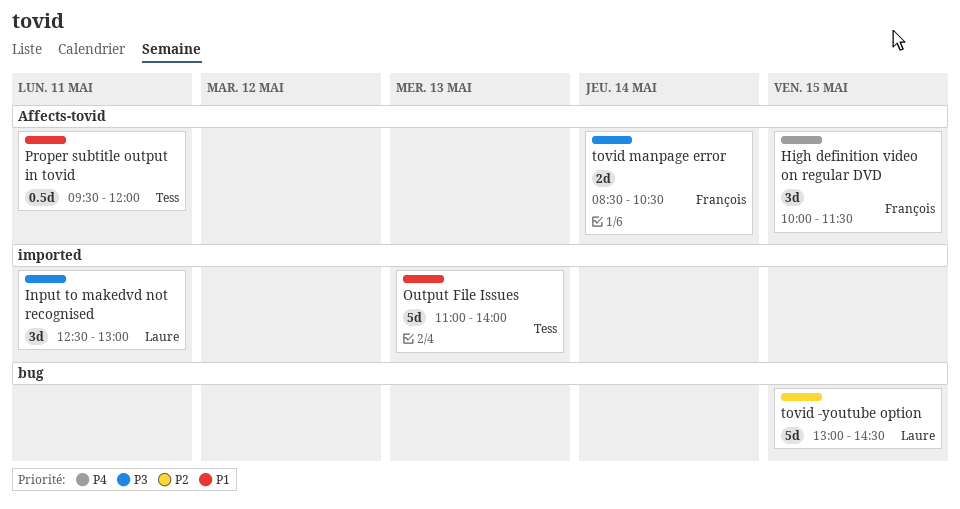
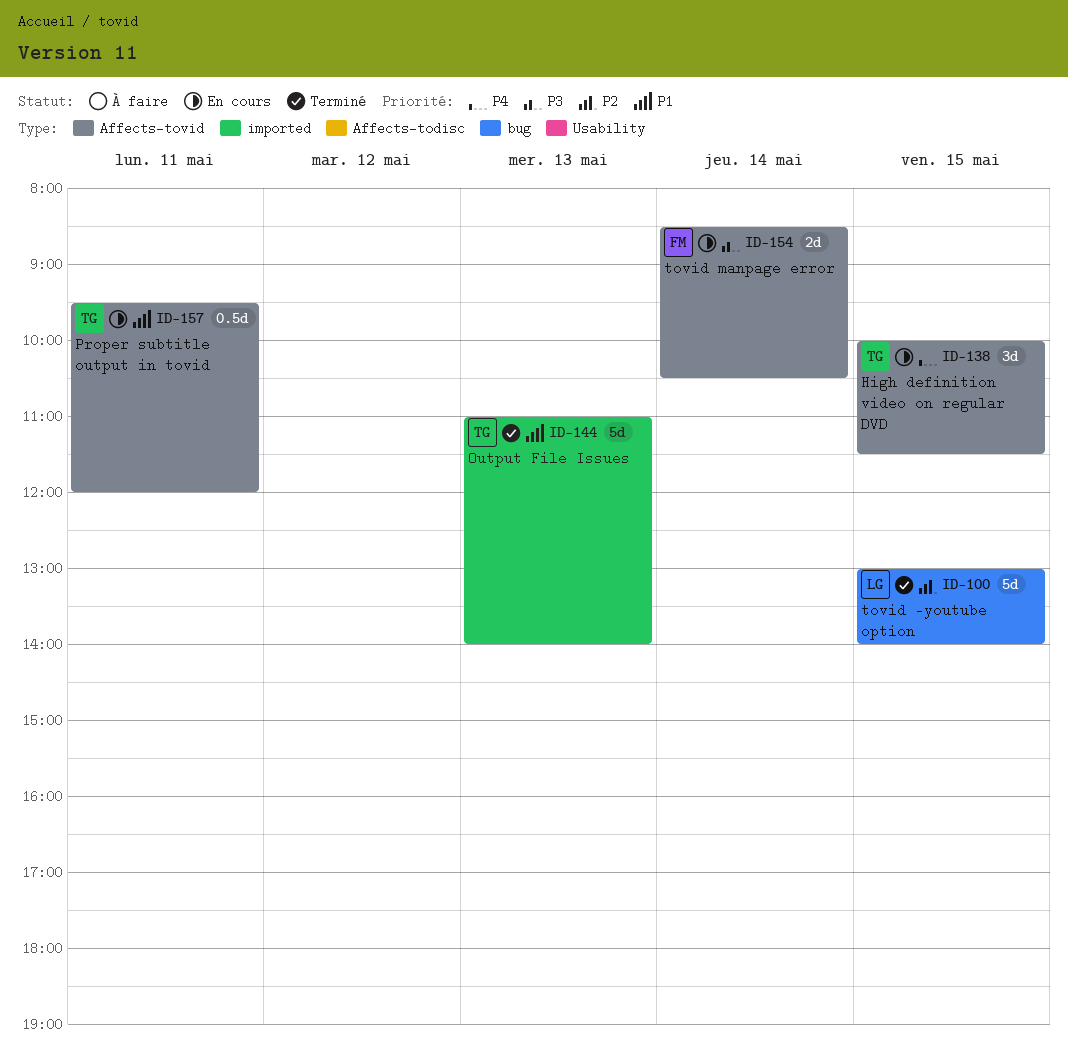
High definition video on regular DVD, owner: François -> Tess
Input to makedvd not recognised: present -> none
tovid -youtube option, ends: 14:30 -> 14:00

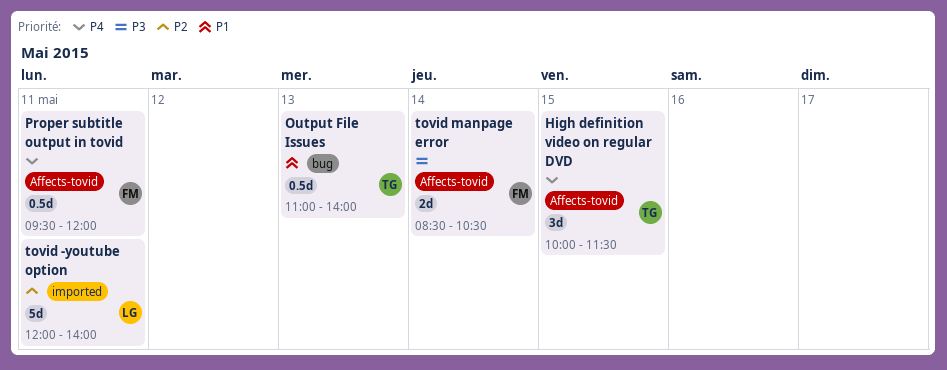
Output File Issues, label: imported -> bug
Output File Issues, estimate: 5d -> 0.5d
Proper subtitle output in tovid, owner: TG -> FM
Proper subtitle output in tovid, priority: P1 -> P4
tovid -youtube option, label: bug -> imported
tovid -youtube option, day: May 15 -> May 11
tovid -youtube option, begins: 13:00 -> 12:00

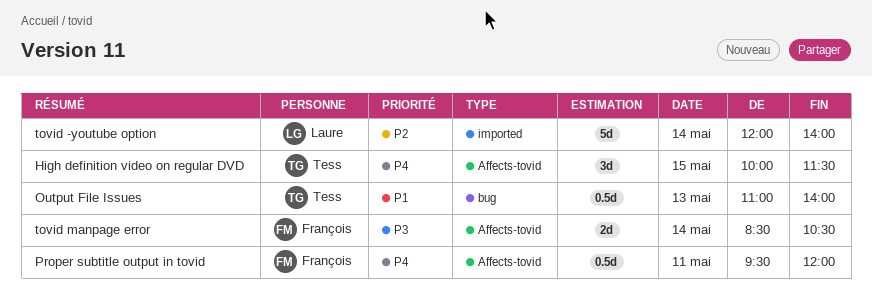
tovid -youtube option, day: May 11 -> May 14

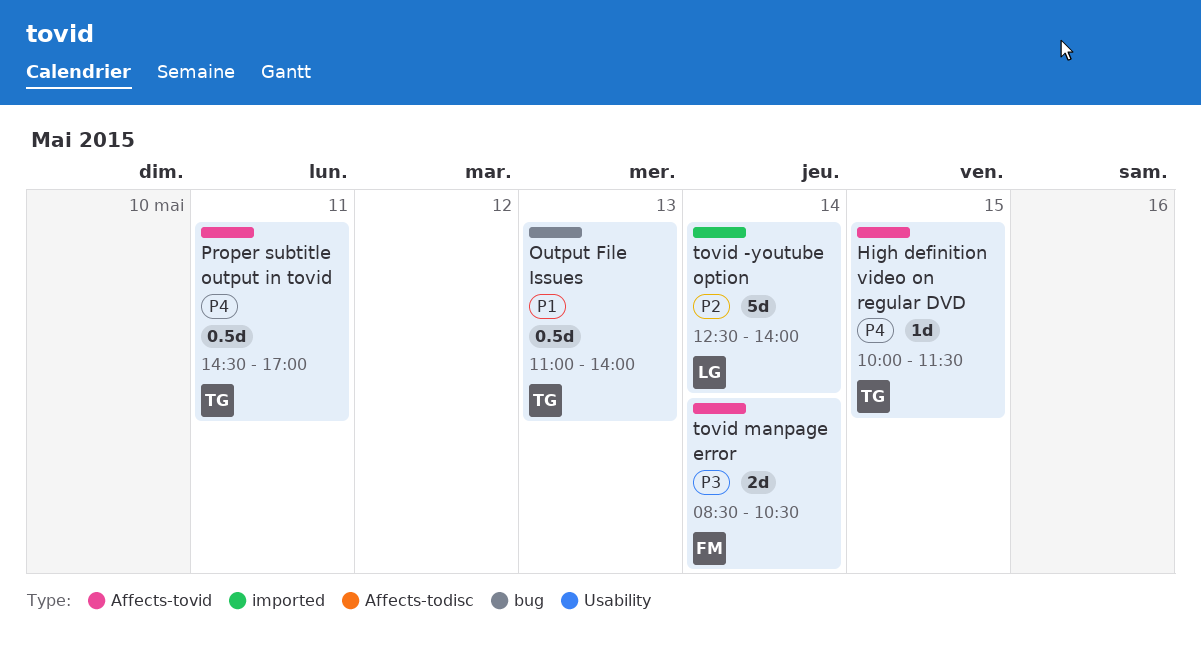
High definition video on regular DVD, estimate: 3d -> 1d
Proper subtitle output in tovid, owner: François -> Tess
Proper subtitle output in tovid, begins: 09:30 -> 14:30
Proper subtitle output in tovid, ends: 12:00 -> 17:00
tovid -youtube option, begins: 12:00 -> 12:30

